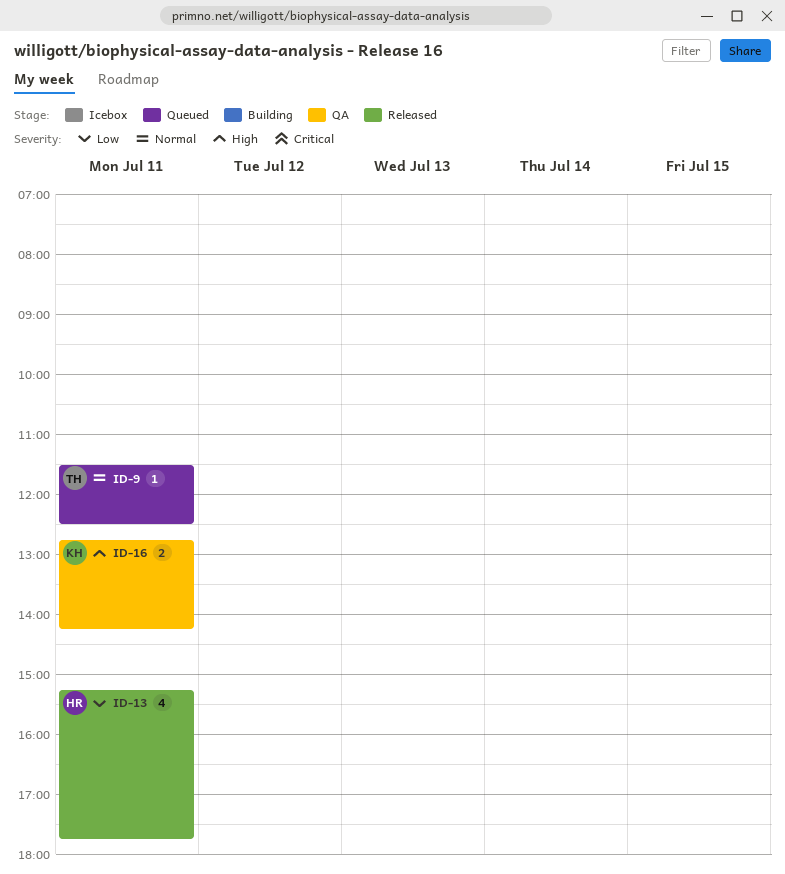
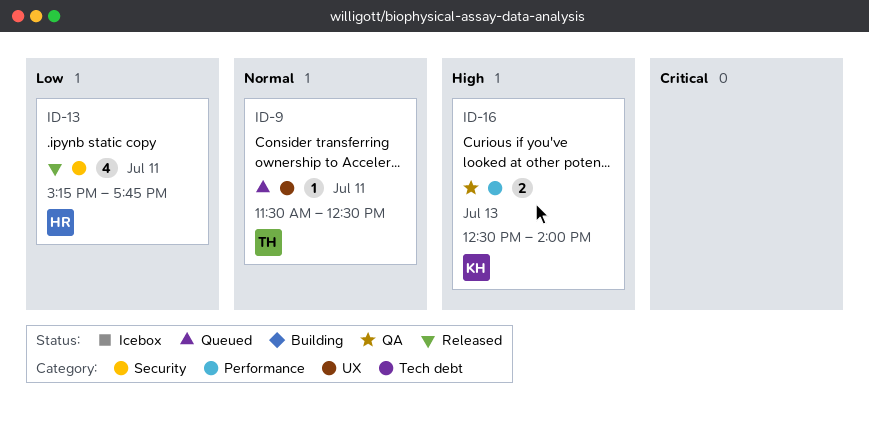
ID-16, day: Jul 11 -> Jul 13
ID-16, begins: 12:45 -> 12:30
ID-16, ends: 14:15 -> 14:00

